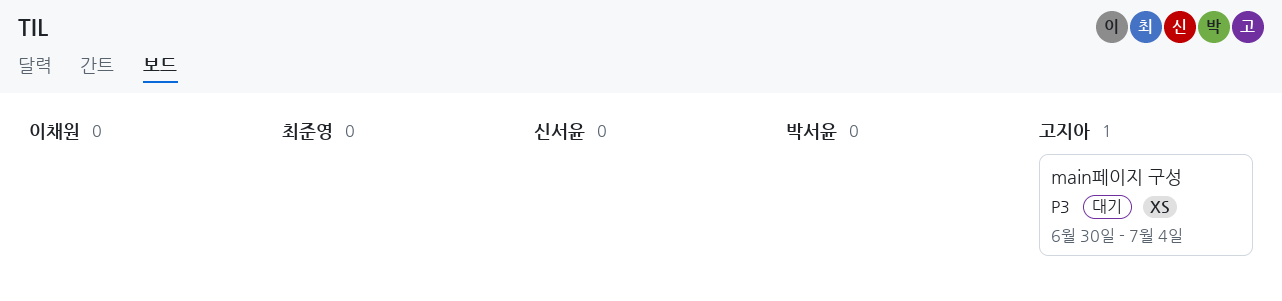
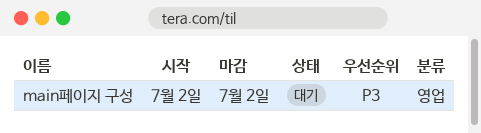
main페이지 구성, start: Jun 30 -> Jul 2
main페이지 구성, due: Jul 4 -> Jul 2

